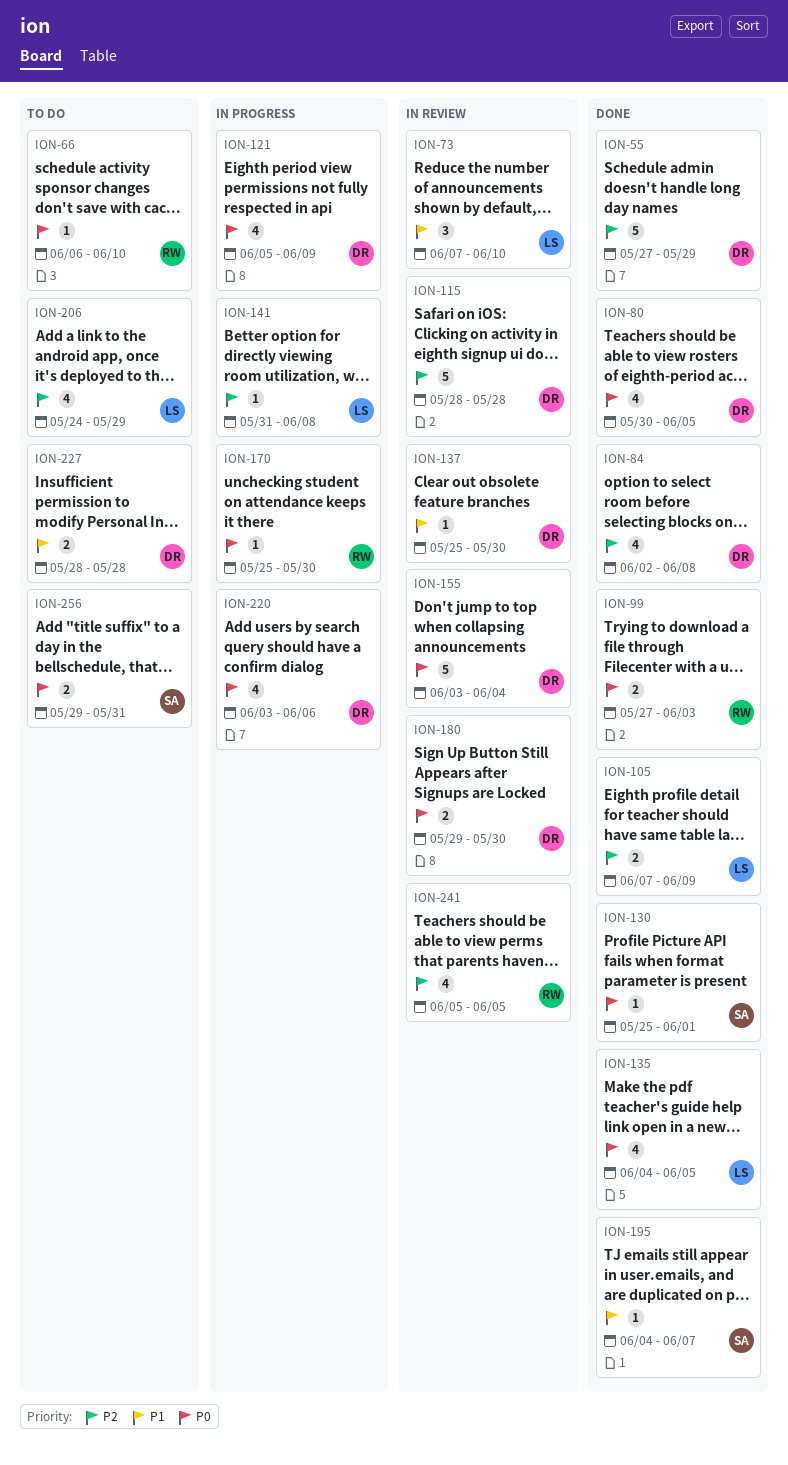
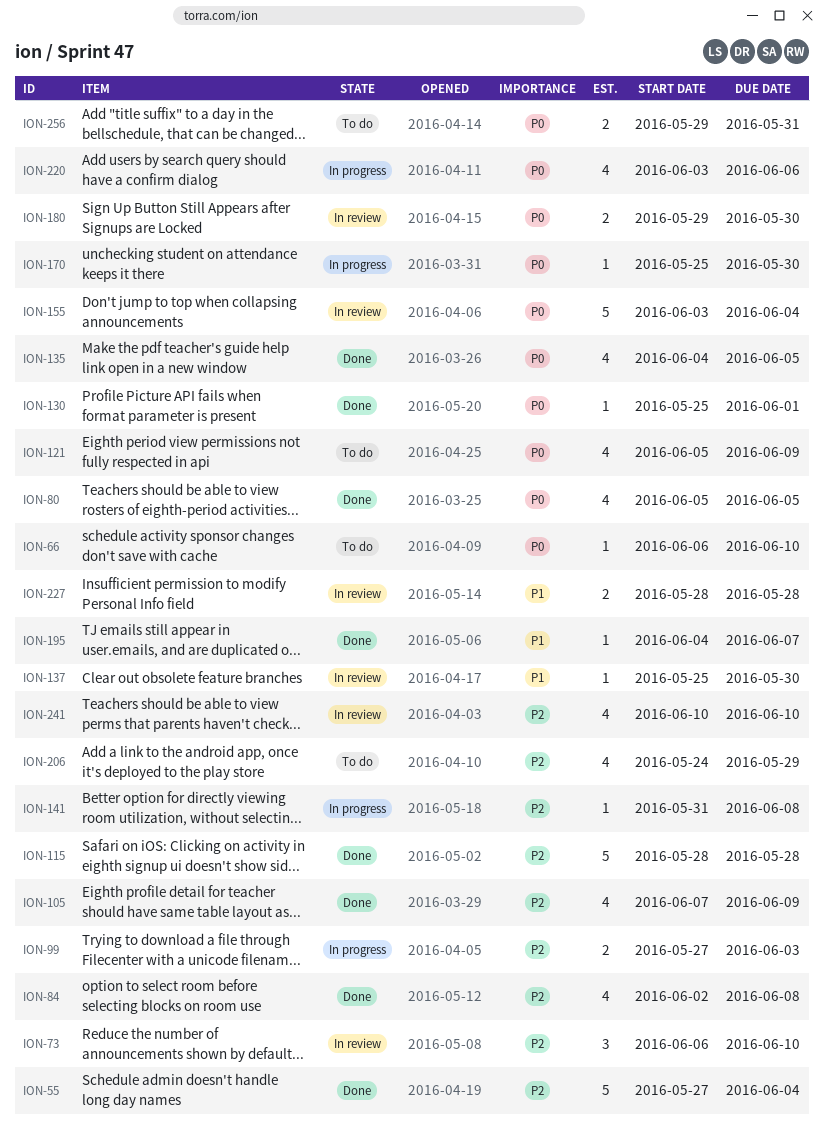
ION-55, due: May 29 -> Jun 4
ION-73, priority: P1 -> P2
ION-73, start: Jun 7 -> Jun 6
ION-80, start: May 30 -> Jun 5
ION-99, status: Done -> In progress
ION-99, priority: P0 -> P2
ION-105, estimate: 2 -> 4
ION-115, status: In review -> Done
ION-121, status: In progress -> To do
ION-227, status: To do -> In review
ION-241, start: Jun 5 -> Jun 10
ION-241, due: Jun 5 -> Jun 10

